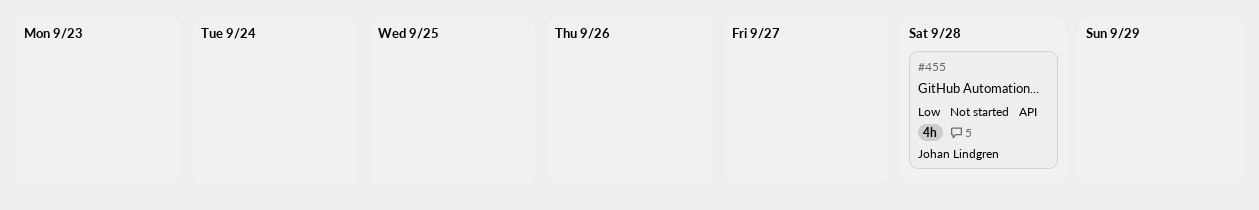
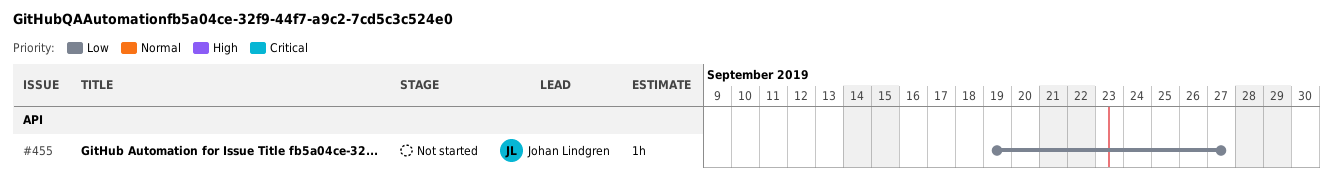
#455, estimate: 4h -> 1h
#455, due: Sep 28 -> Sep 27

